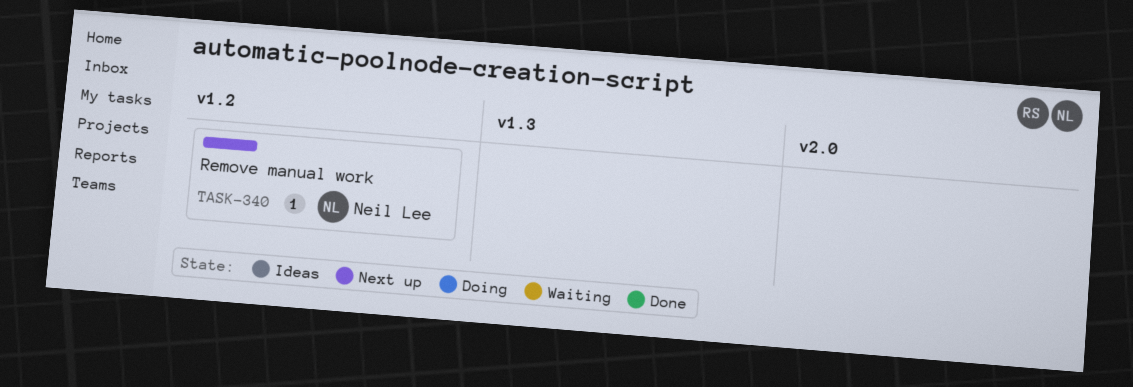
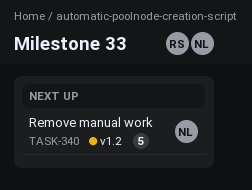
TASK-340, estimate: 1 -> 5

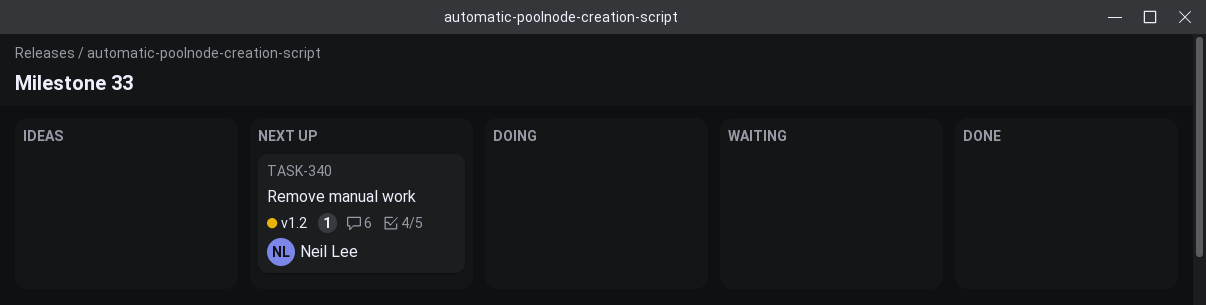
TASK-340, estimate: 5 -> 1

